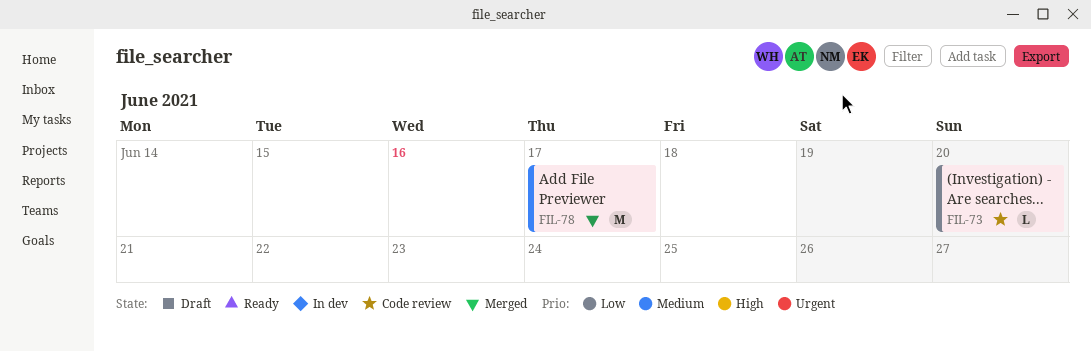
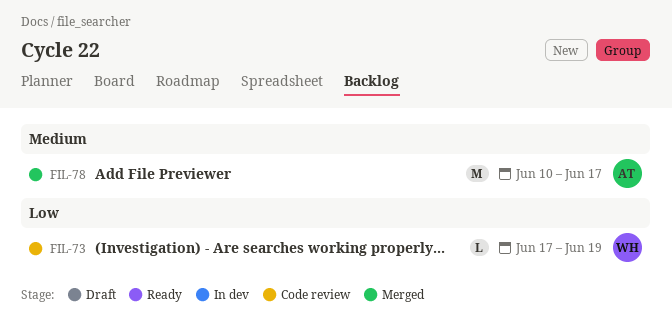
FIL-73, due: Jun 20 -> Jun 19

